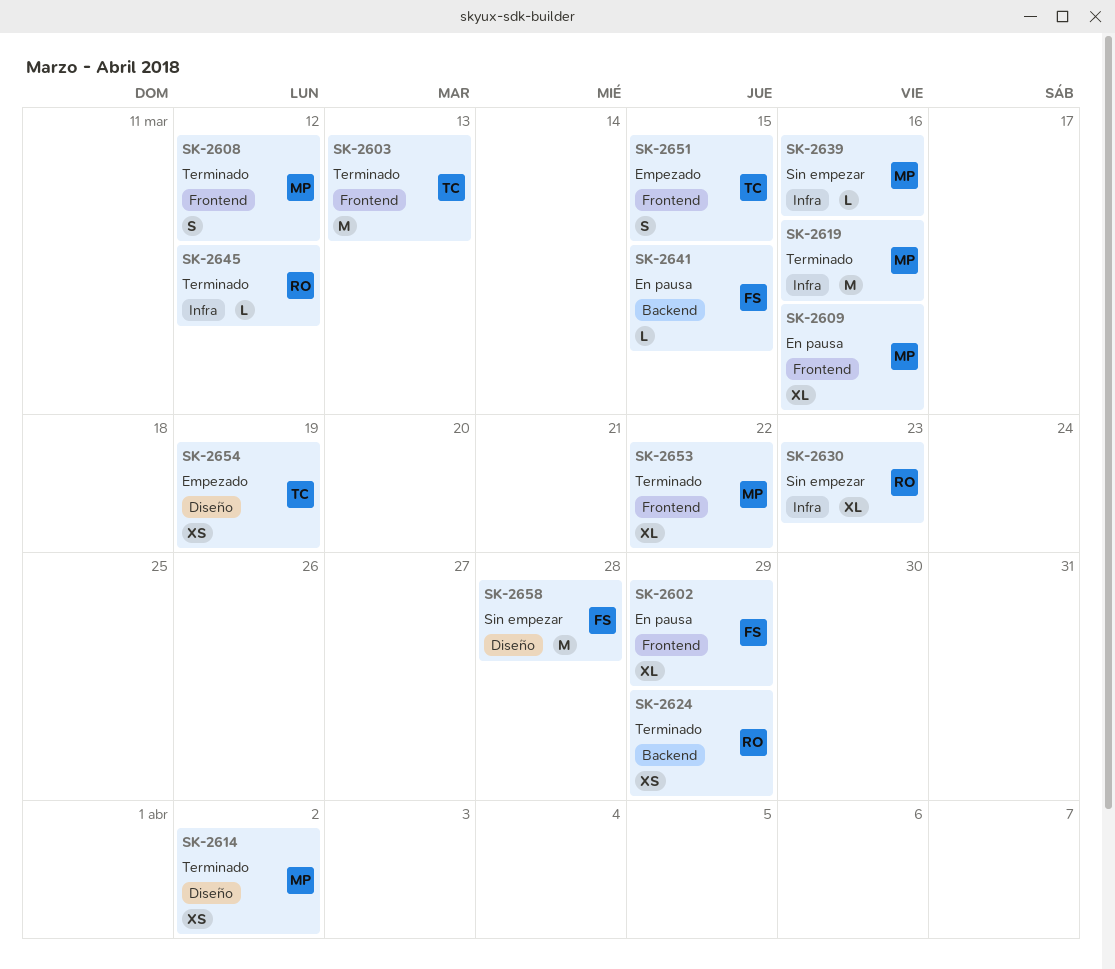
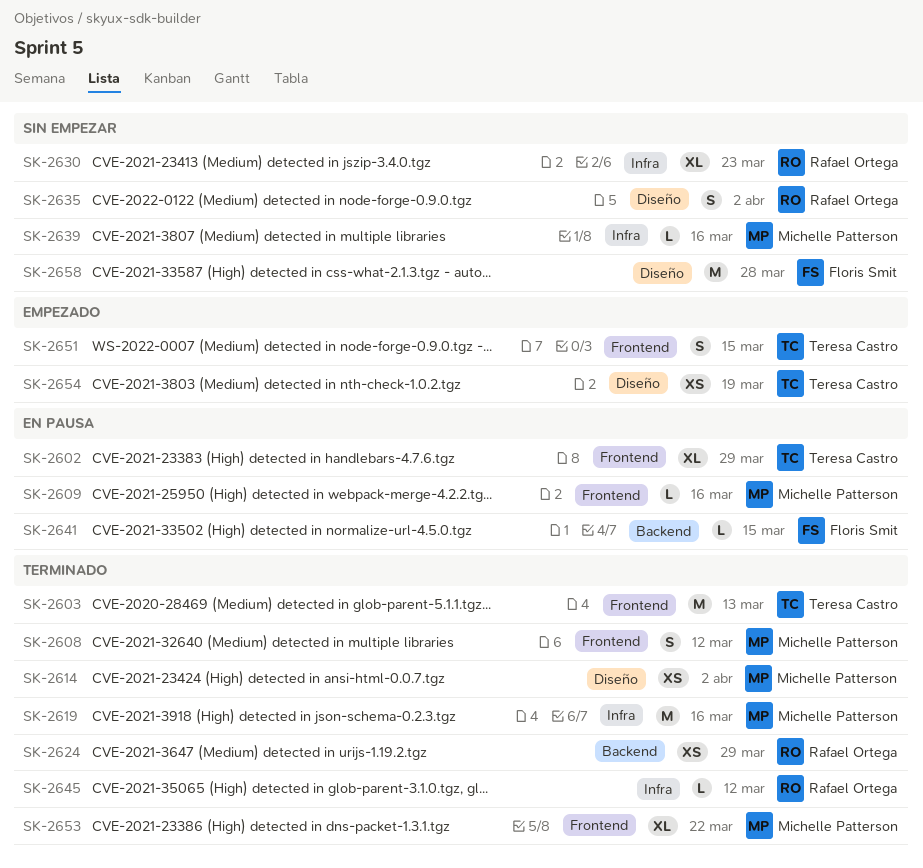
SK-2602, owner: Floris Smit -> Teresa Castro
SK-2609, estimate: XL -> L
SK-2635: none -> present

